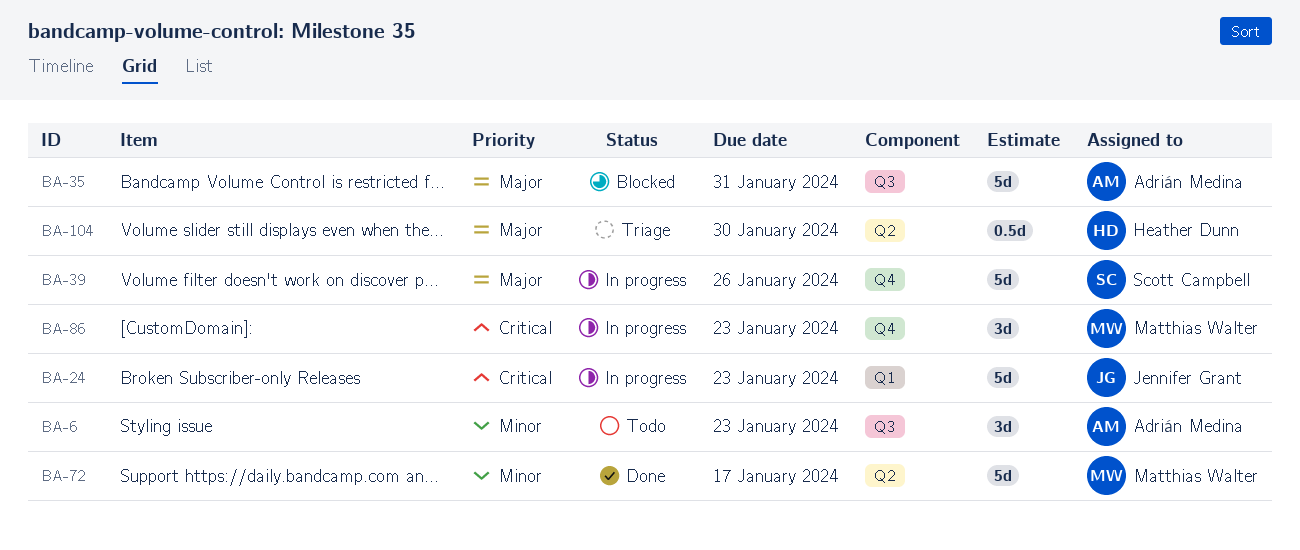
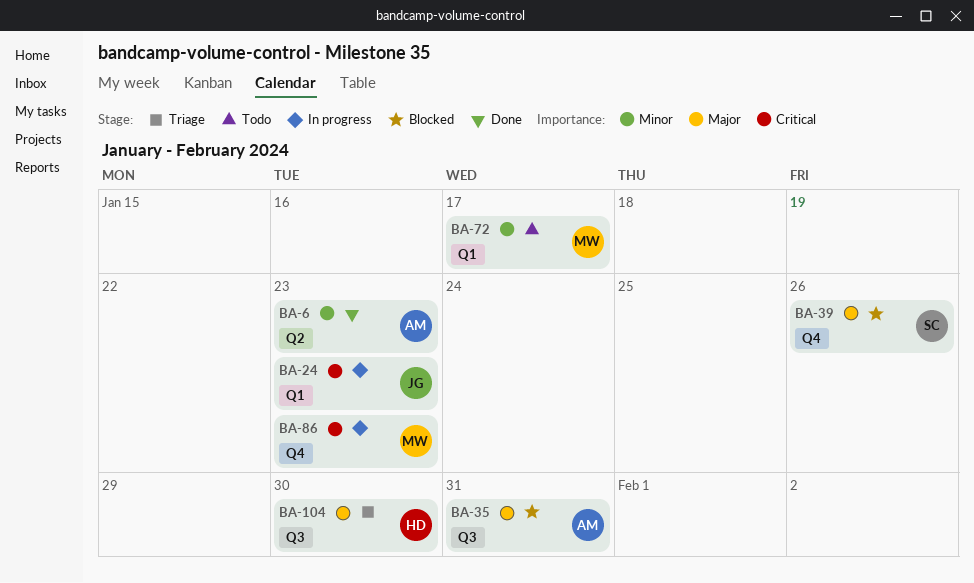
BA-6, status: Todo -> Done
BA-6, label: Q3 -> Q2
BA-39, status: In progress -> Blocked
BA-72, status: Done -> Todo
BA-72, label: Q2 -> Q1
BA-104, label: Q2 -> Q3

